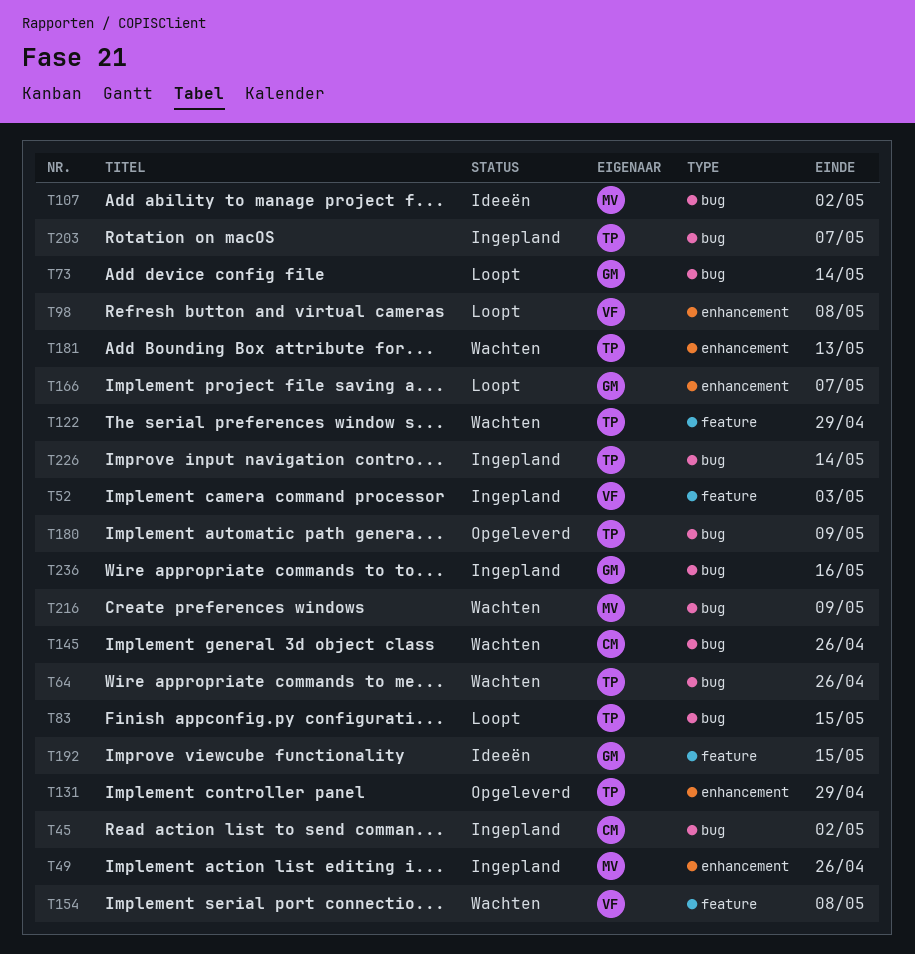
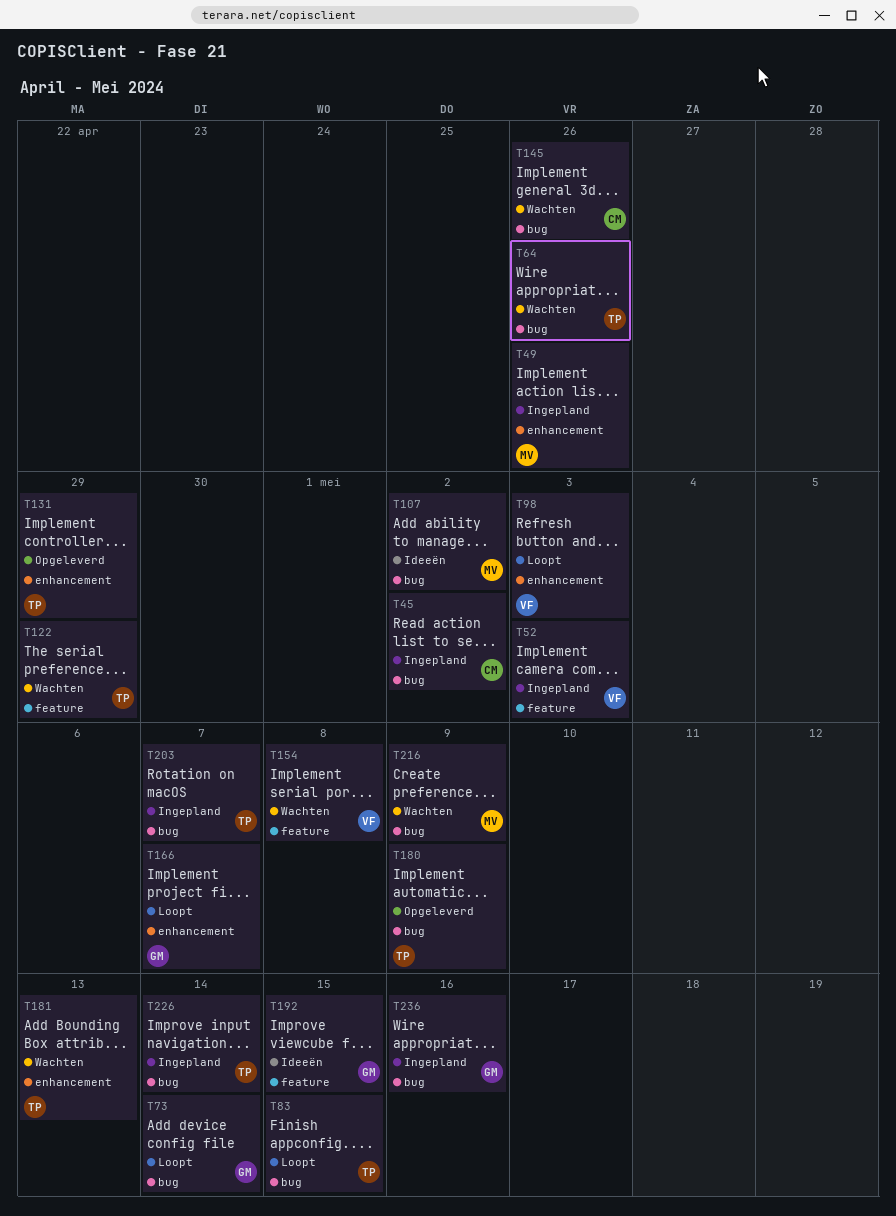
T98, due: May 8 -> May 3

